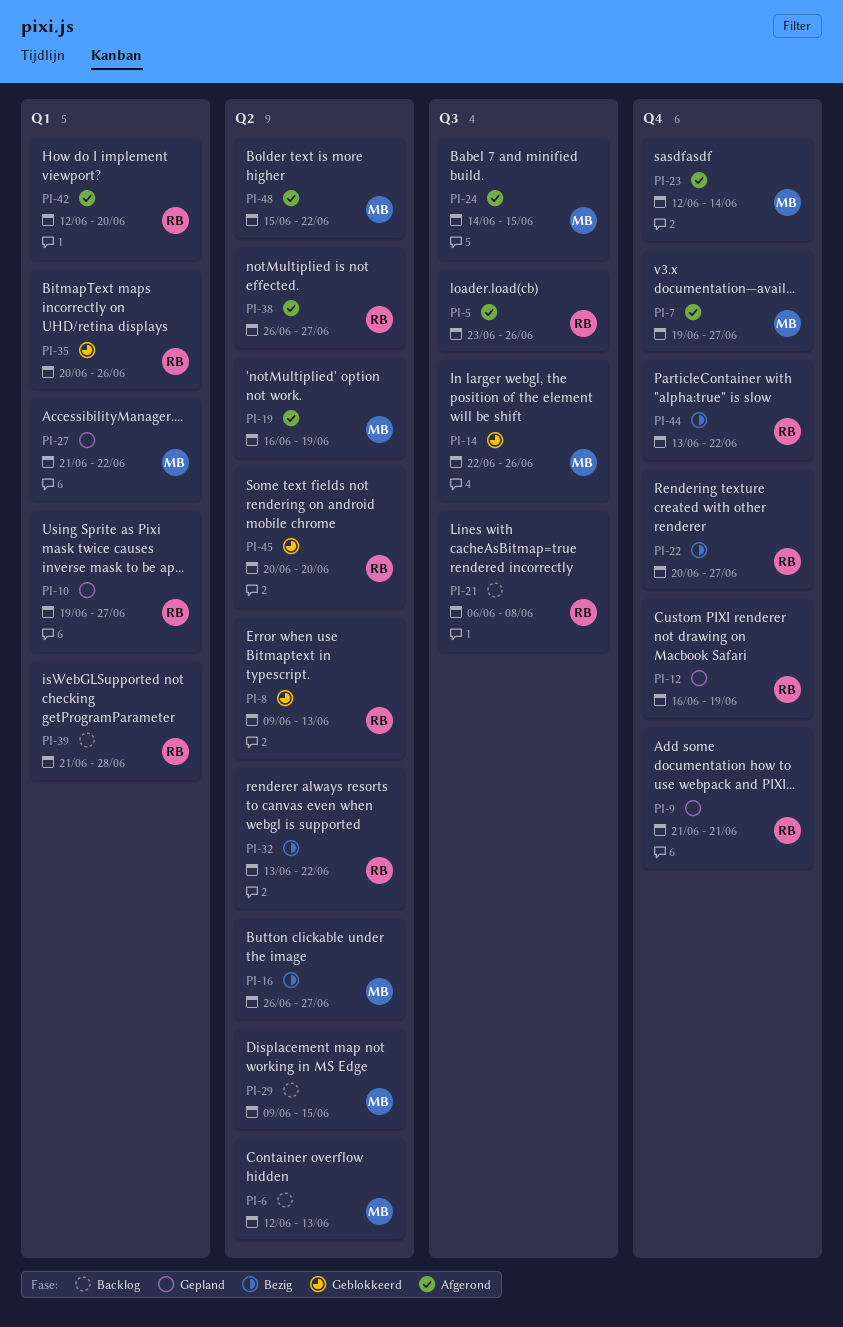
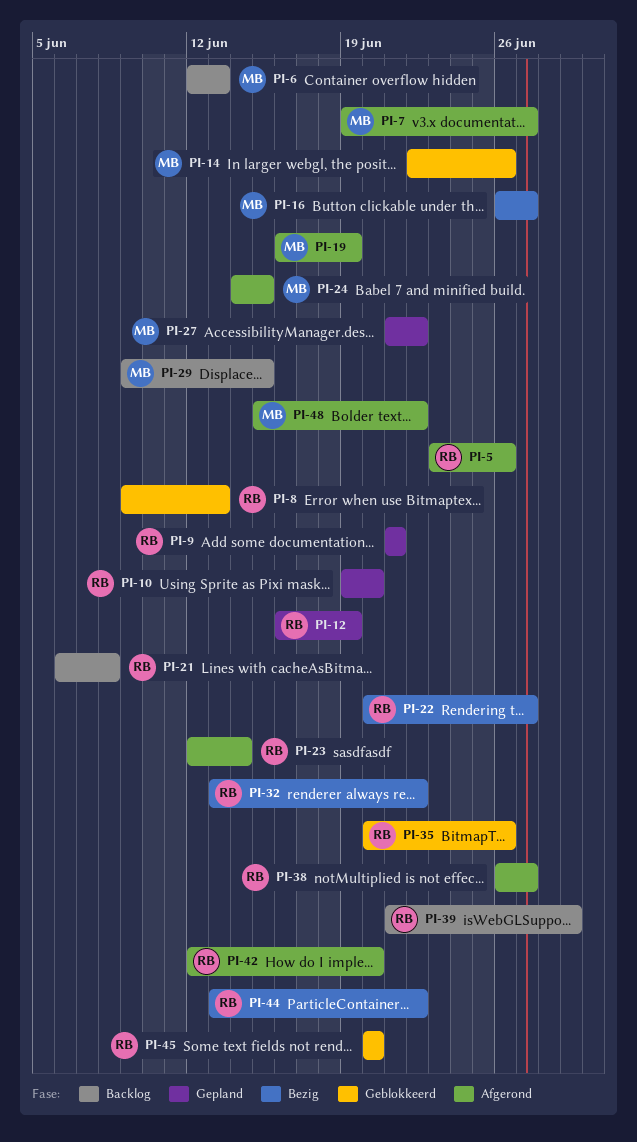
PI-10, due: Jun 27 -> Jun 20
PI-23, owner: MB -> RB
PI-39, due: Jun 28 -> Jun 29

